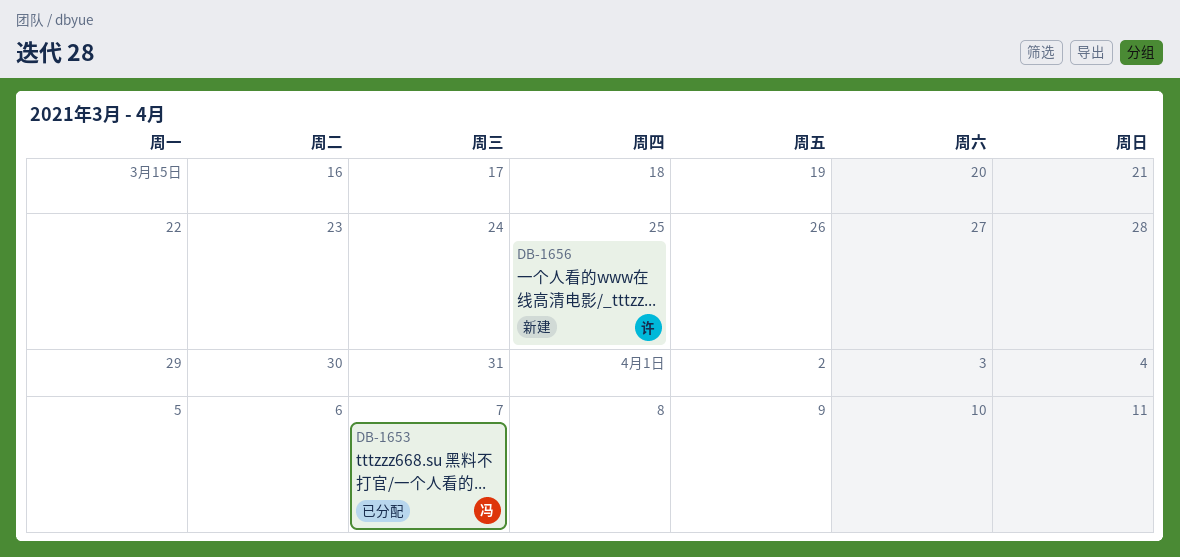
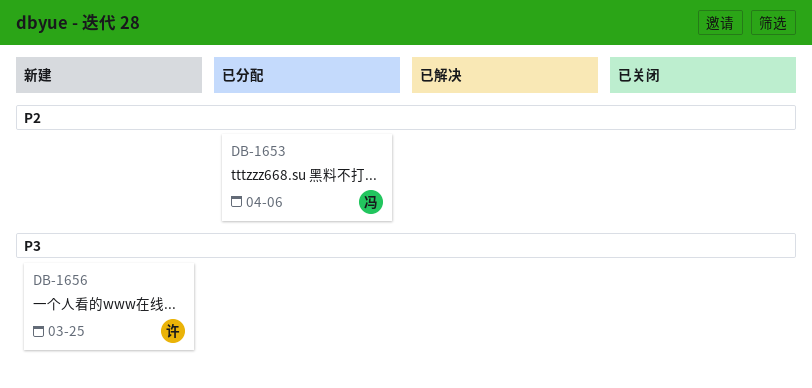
DB-1653, due: Apr 7 -> Apr 6

